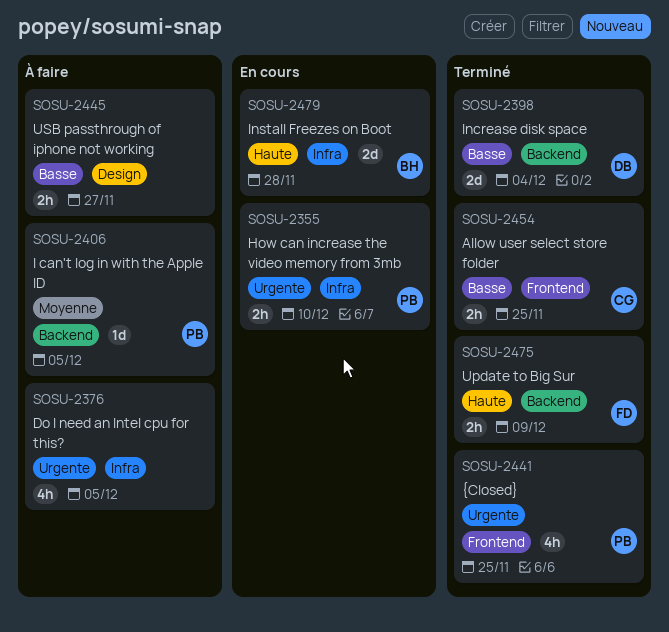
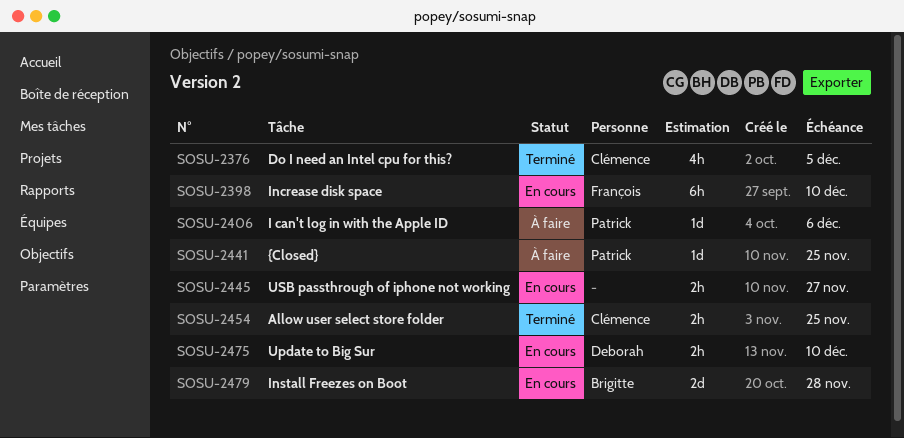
SOSU-2355: present -> none
SOSU-2376, status: À faire -> Terminé
SOSU-2376, owner: none -> Clémence
SOSU-2398, status: Terminé -> En cours
SOSU-2398, owner: Deborah -> François
SOSU-2398, estimate: 2d -> 6h
SOSU-2398, due: Dec 4 -> Dec 10
SOSU-2406, due: Dec 5 -> Dec 6
SOSU-2441, status: Terminé -> À faire
SOSU-2441, estimate: 4h -> 1d
SOSU-2445, status: À faire -> En cours
SOSU-2475, status: Terminé -> En cours
SOSU-2475, owner: François -> Deborah
SOSU-2475, due: Dec 9 -> Dec 10

